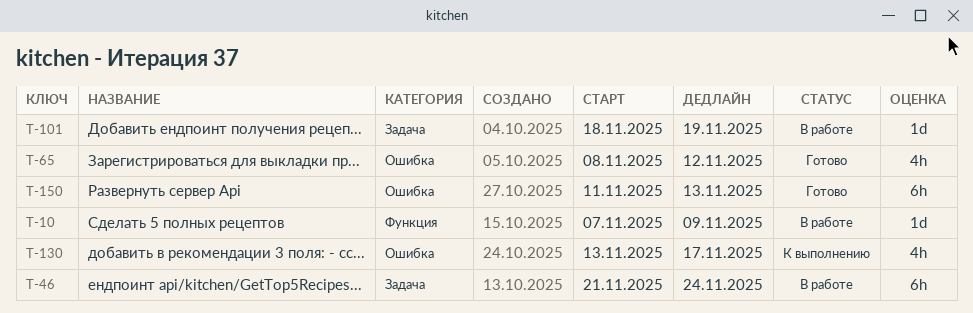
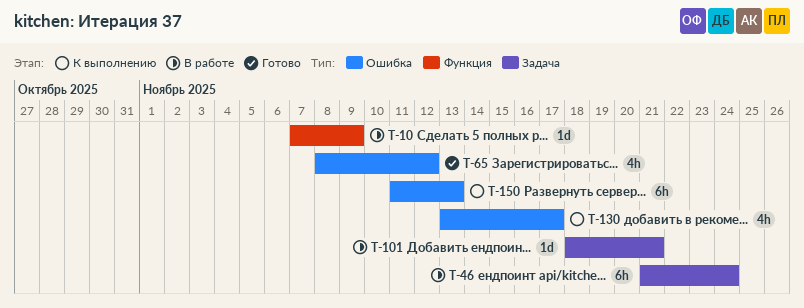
T-101, due: Nov 19 -> Nov 21
T-150, status: Готово -> К выполнению

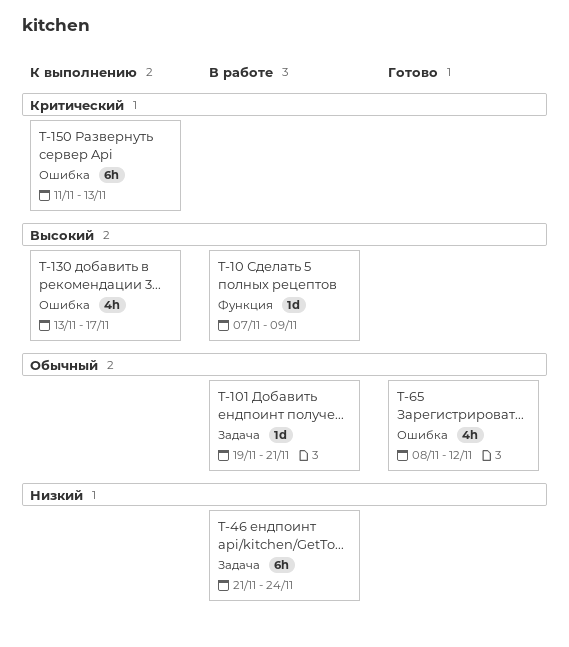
T-101, start: Nov 18 -> Nov 19

